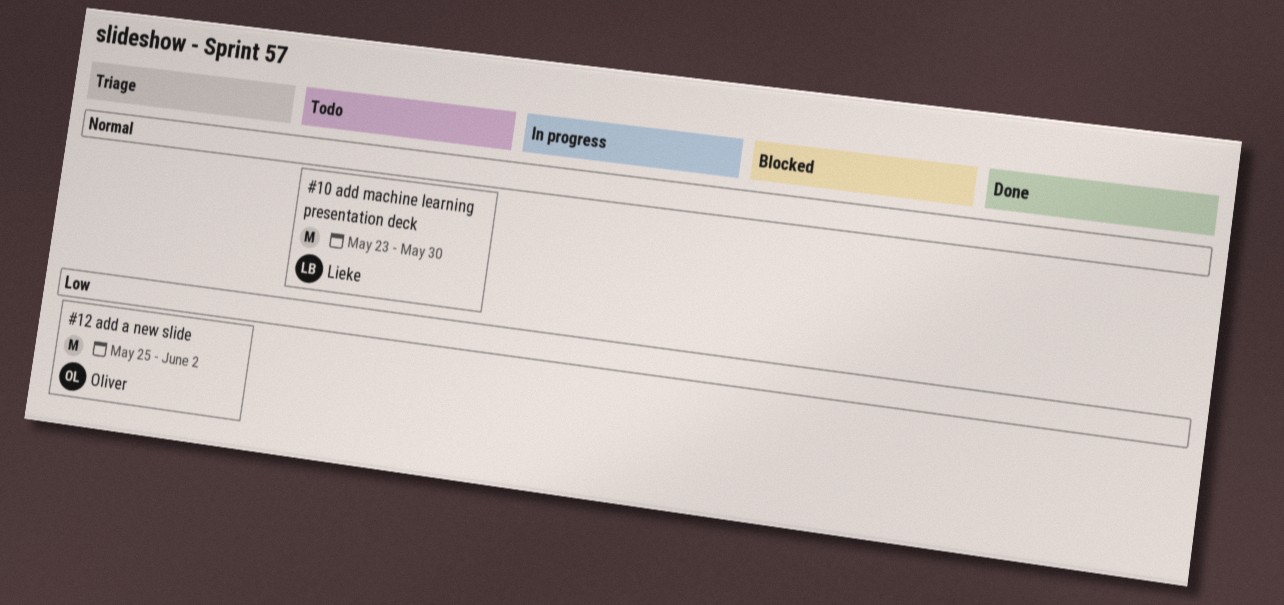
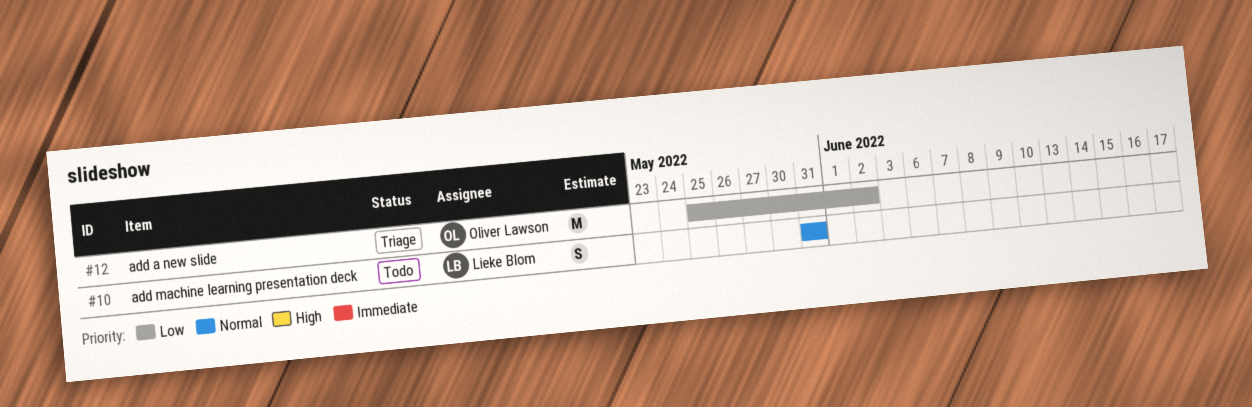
#10, estimate: M -> S
#10, start: May 23 -> May 31
#10, due: May 30 -> May 31

